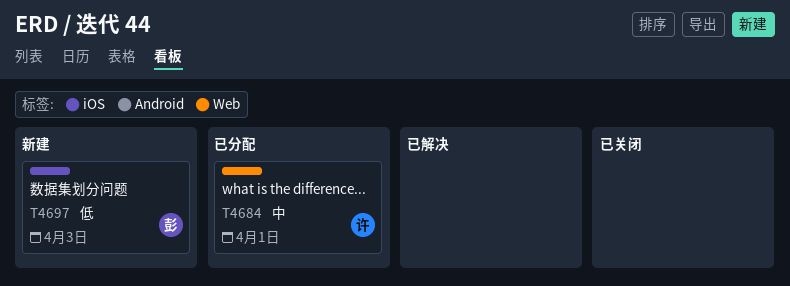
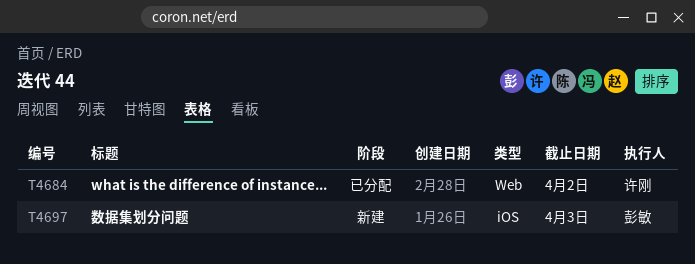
T4684, due: Apr 1 -> Apr 2

